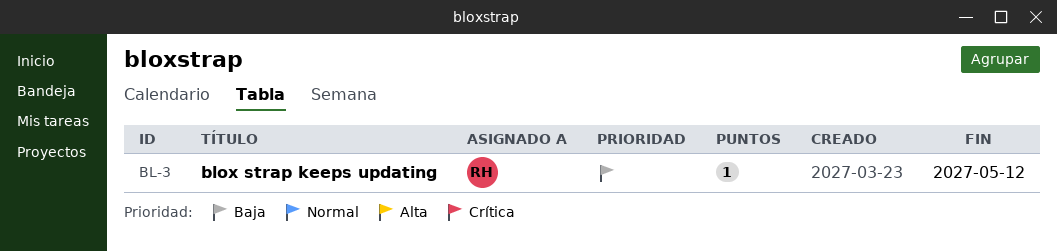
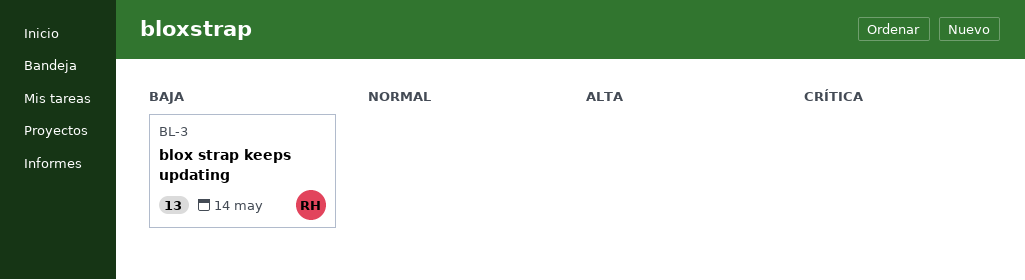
BL-3, estimate: 1 -> 13
BL-3, due: May 12 -> May 14

